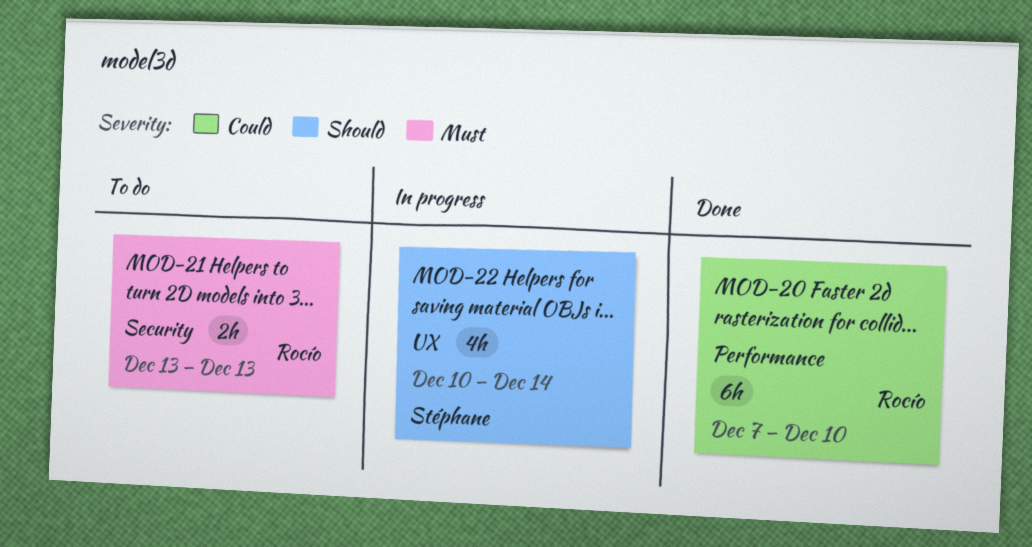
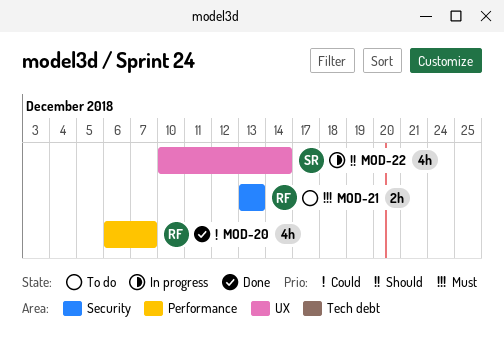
MOD-20, estimate: 6h -> 4h
MOD-20, start: Dec 7 -> Dec 6
MOD-20, due: Dec 10 -> Dec 7

